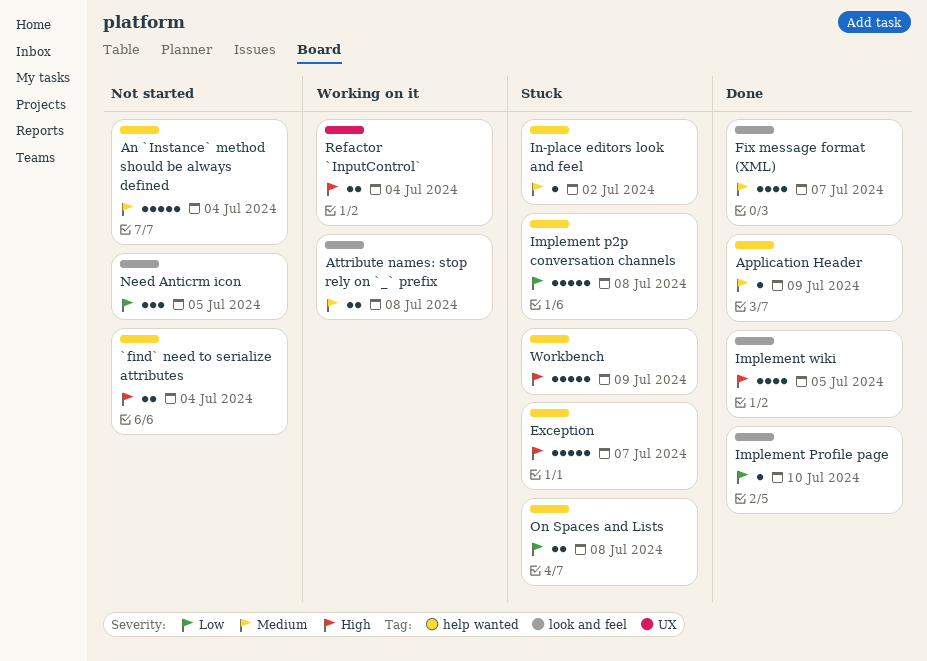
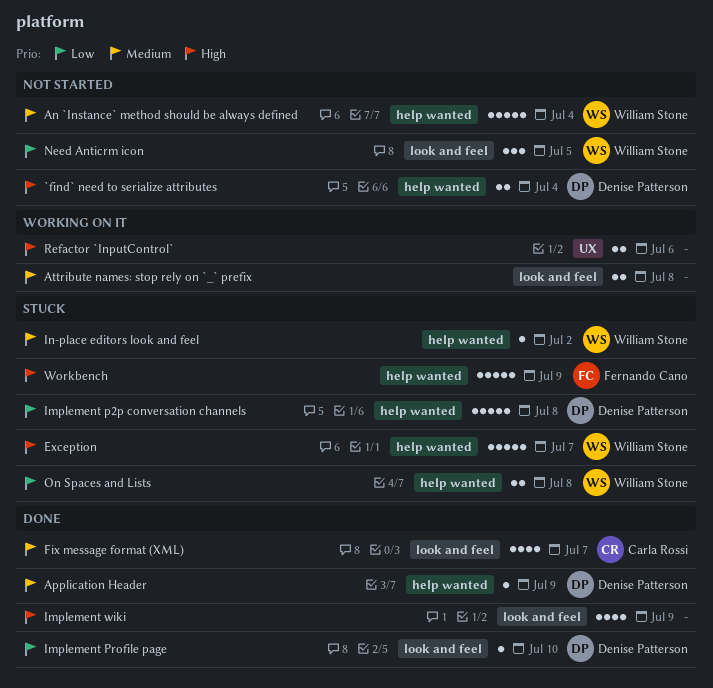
Implement wiki, due: Jul 5 -> Jul 9
Refactor `InputControl`, due: Jul 4 -> Jul 6

